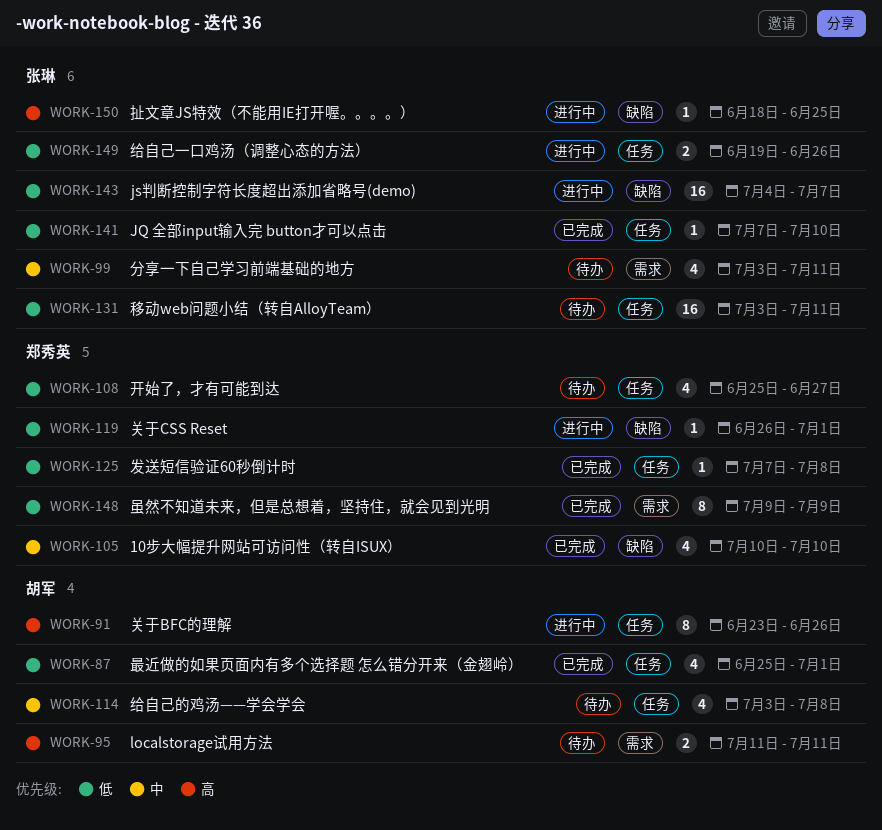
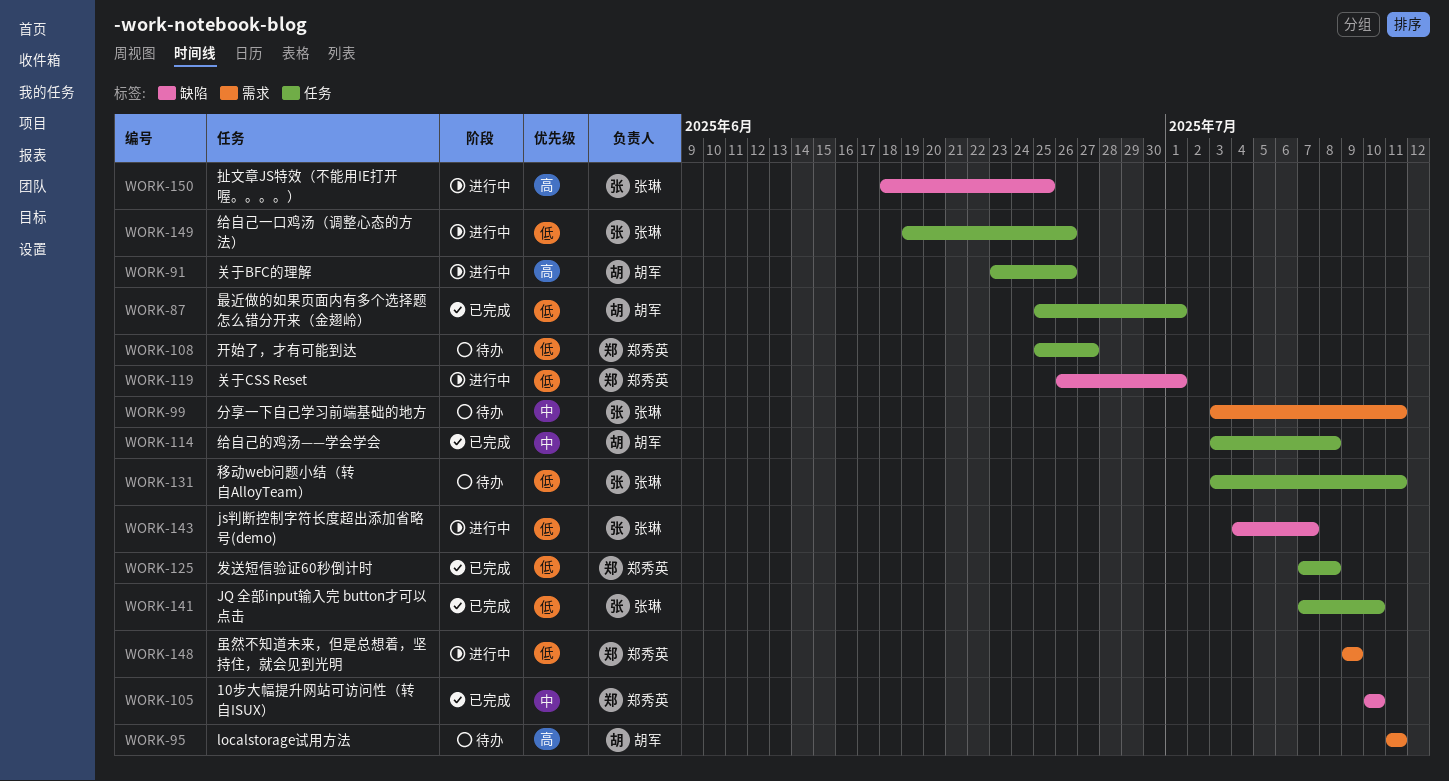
WORK-114, status: 待办 -> 已完成
WORK-148, status: 已完成 -> 进行中

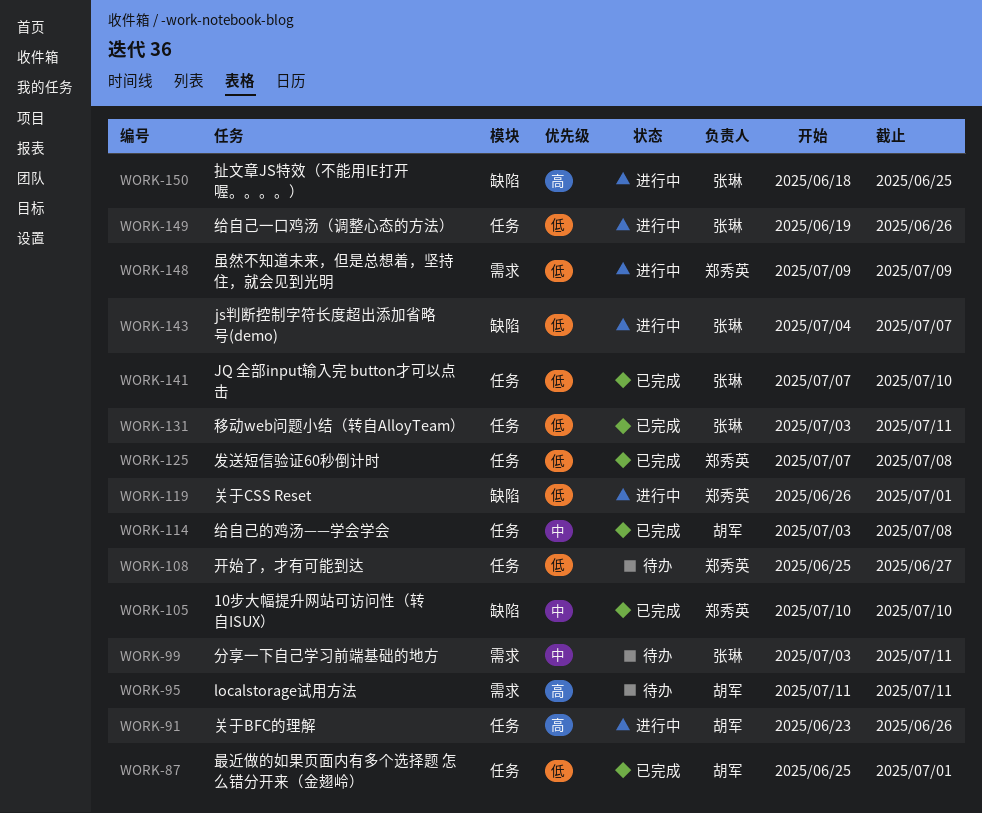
WORK-131, status: 待办 -> 已完成

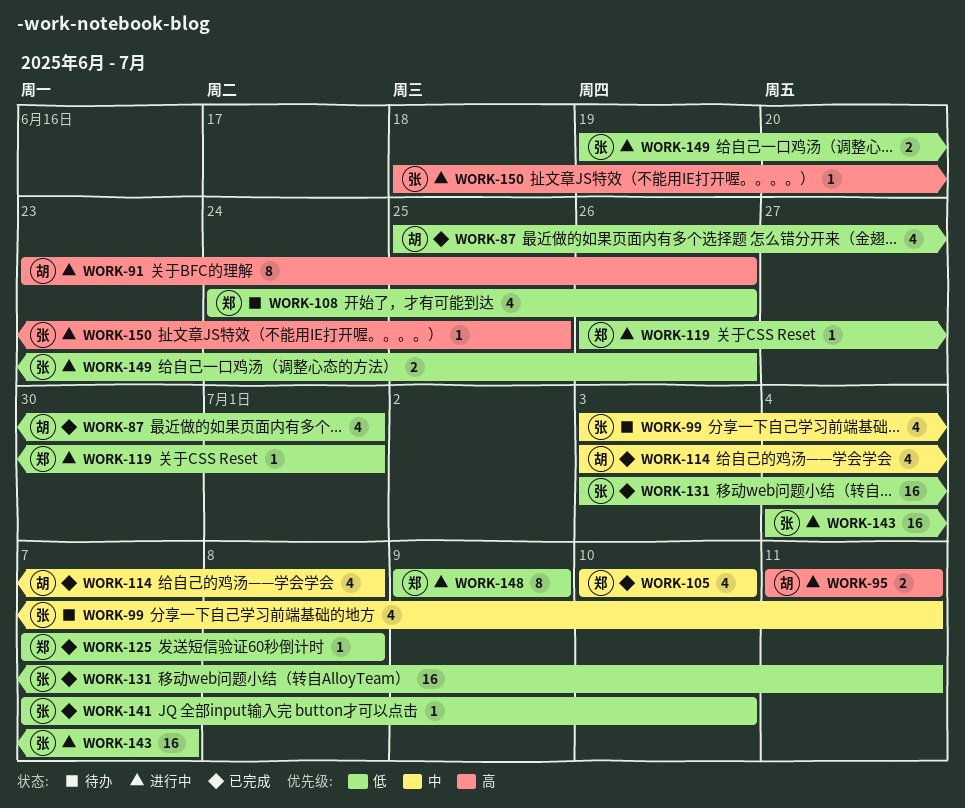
WORK-95, status: 待办 -> 进行中
WORK-108, start: Jun 25 -> Jun 24
WORK-108, due: Jun 27 -> Jun 26

